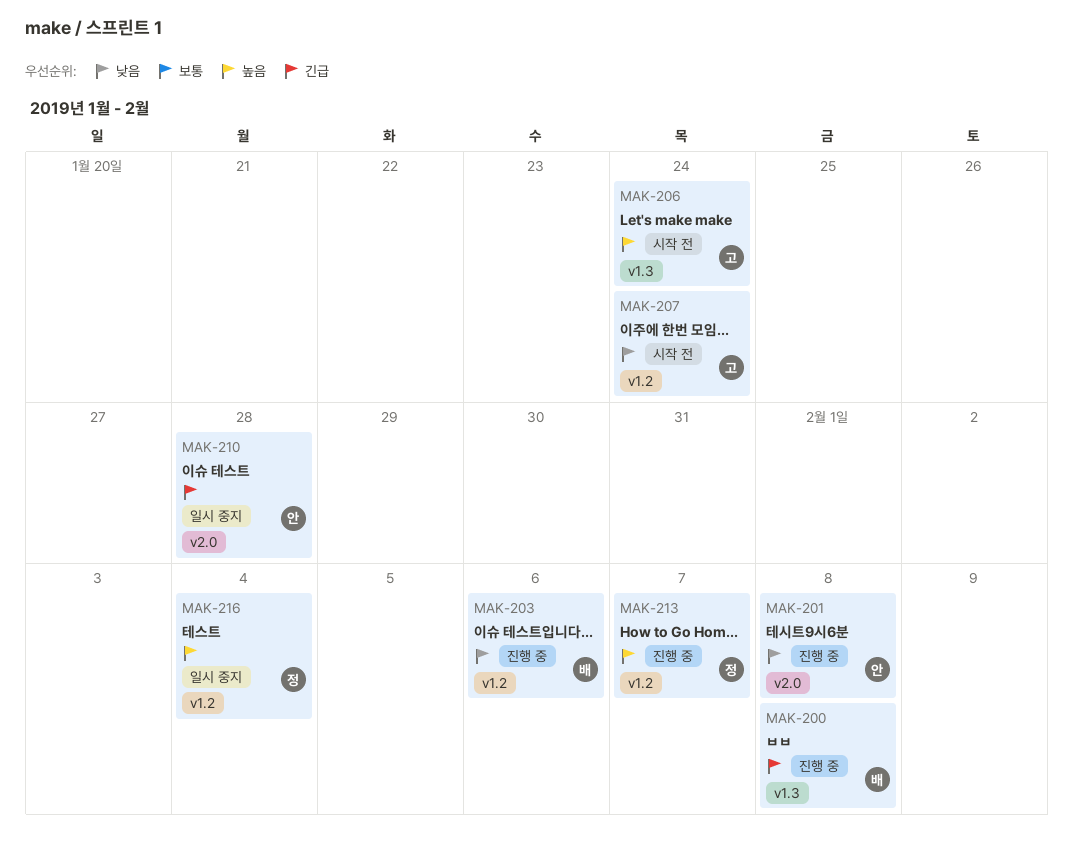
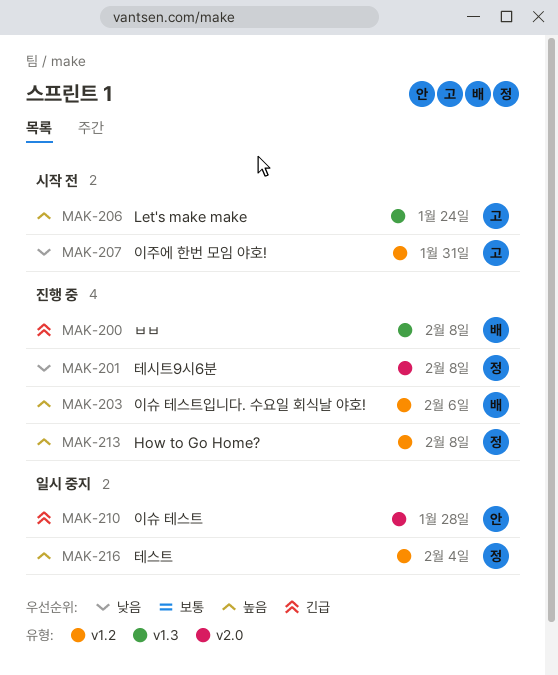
MAK-201, owner: 안 -> 정
MAK-203, priority: 낮음 -> 높음
MAK-207, due: Jan 24 -> Jan 31
MAK-213, due: Feb 7 -> Feb 8

